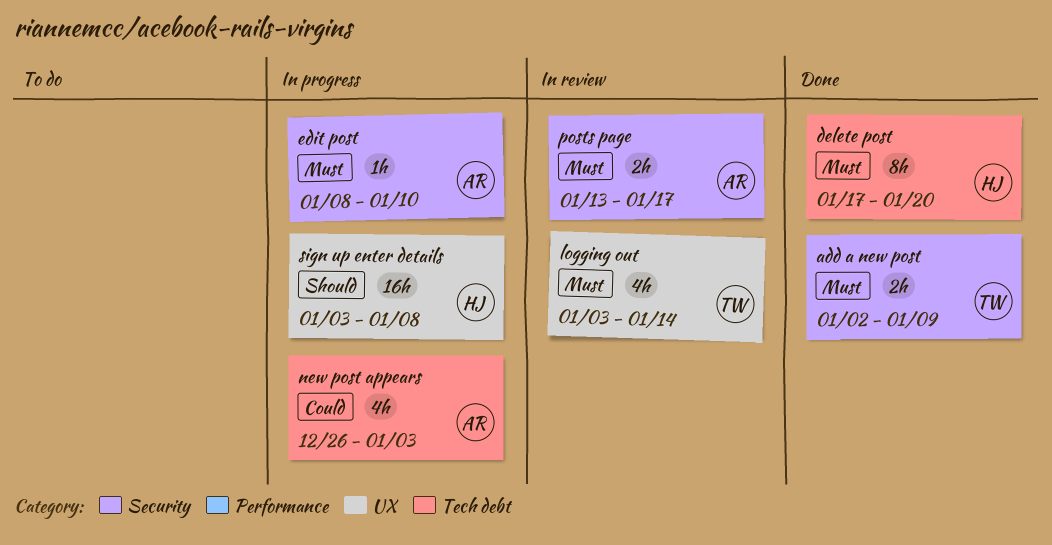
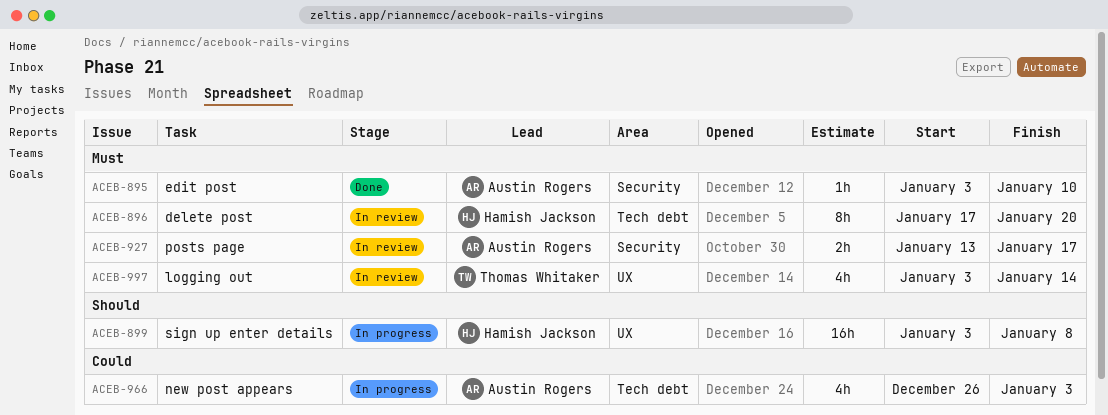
add a new post: present -> none
delete post, status: Done -> In review
edit post, status: In progress -> Done
edit post, start: Jan 8 -> Jan 3

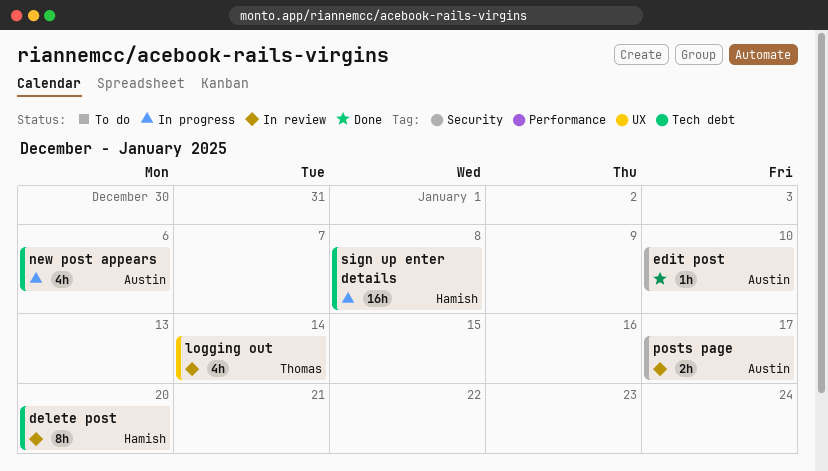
new post appears, due: Jan 3 -> Jan 6
sign up enter details, label: UX -> Tech debt

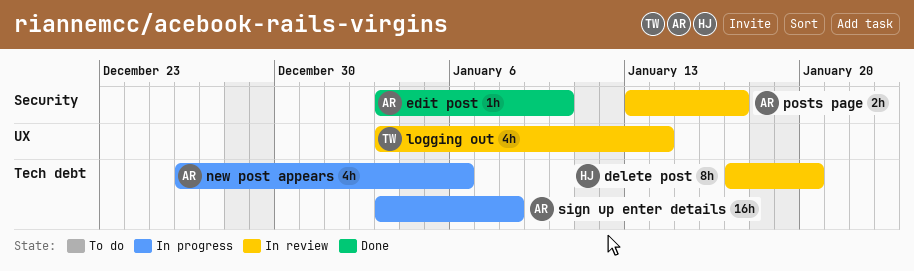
sign up enter details, owner: Hamish -> Austin

